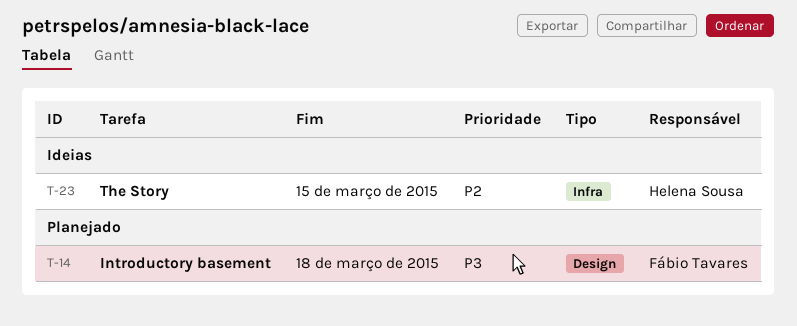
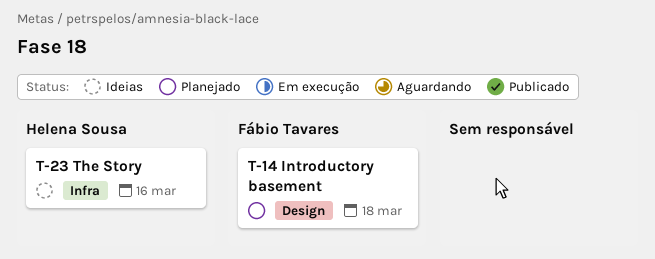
T-23, due: Mar 15 -> Mar 16

